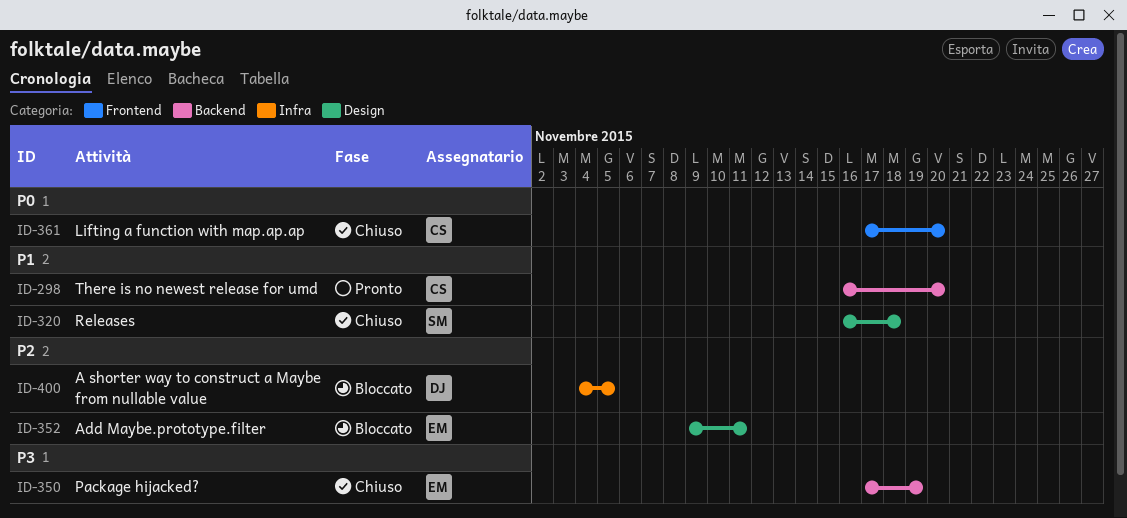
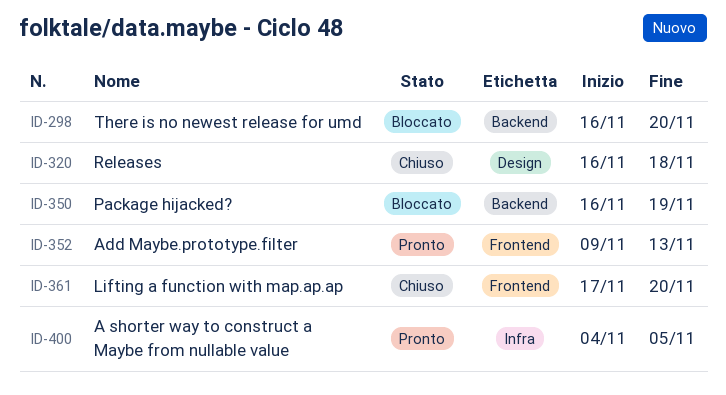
ID-298, status: Pronto -> Bloccato
ID-350, status: Chiuso -> Bloccato
ID-350, start: Nov 17 -> Nov 16
ID-352, status: Bloccato -> Pronto
ID-352, label: Design -> Frontend
ID-352, due: Nov 11 -> Nov 13
ID-400, status: Bloccato -> Pronto

